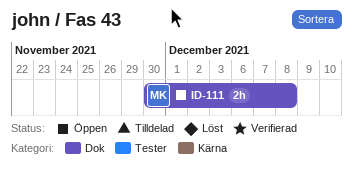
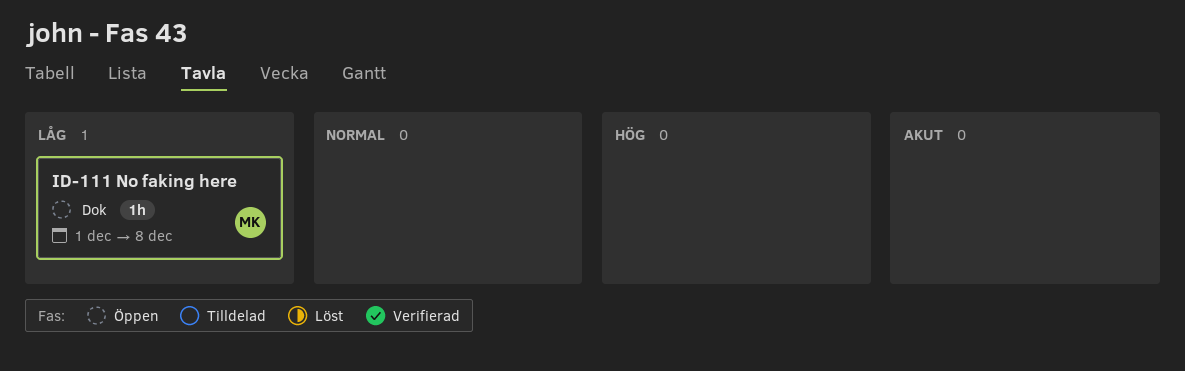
ID-111, estimate: 2h -> 1h
ID-111, start: Nov 30 -> Dec 1

